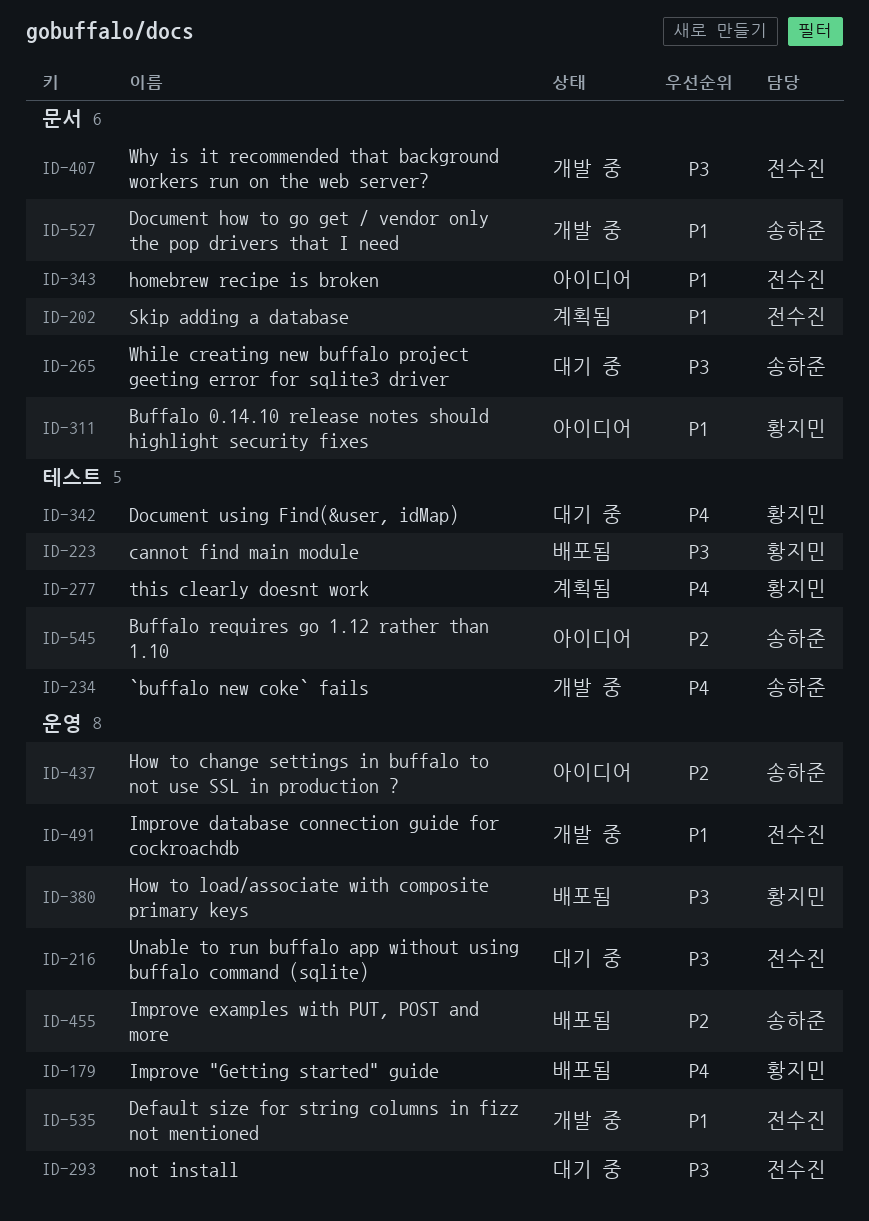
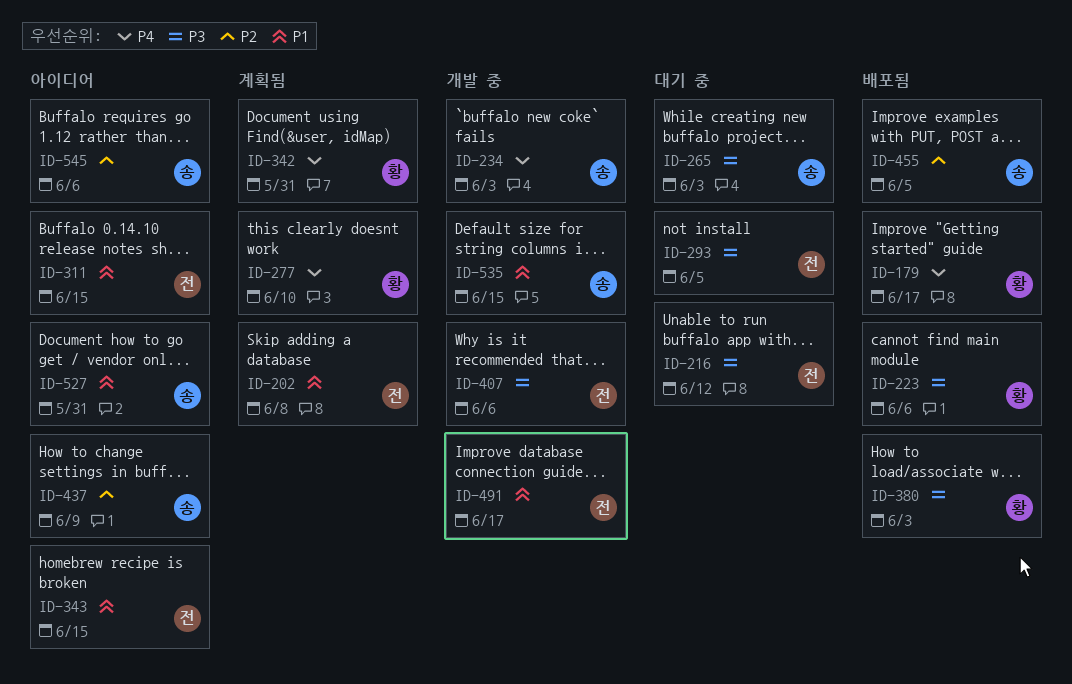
ID-311, owner: 황지민 -> 전수진
ID-342, status: 대기 중 -> 계획됨
ID-527, status: 개발 중 -> 아이디어
ID-535, owner: 전수진 -> 송하준

